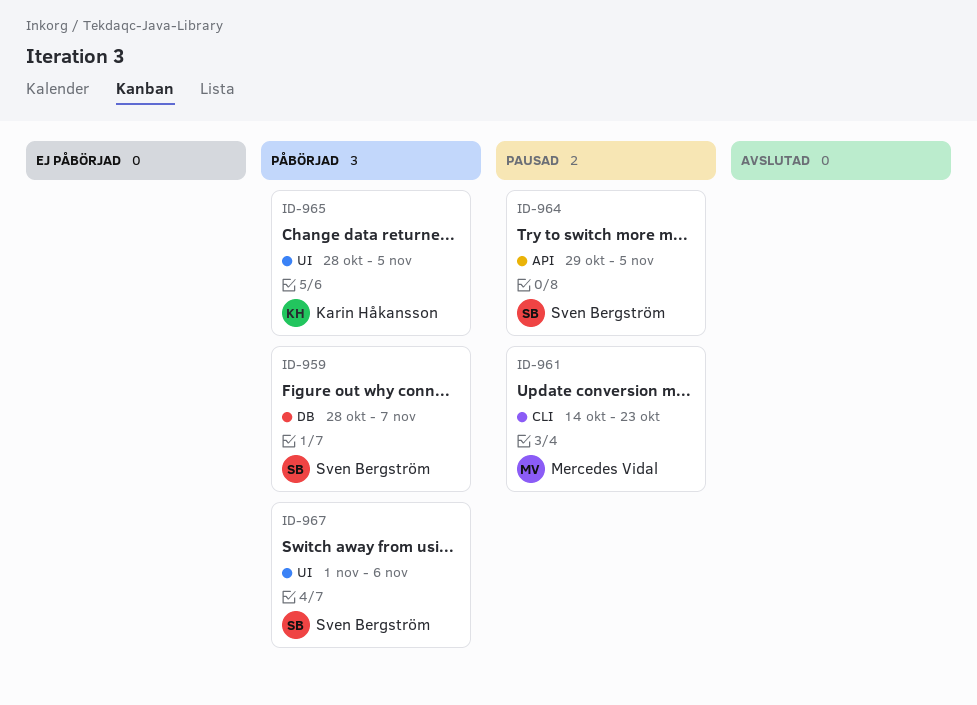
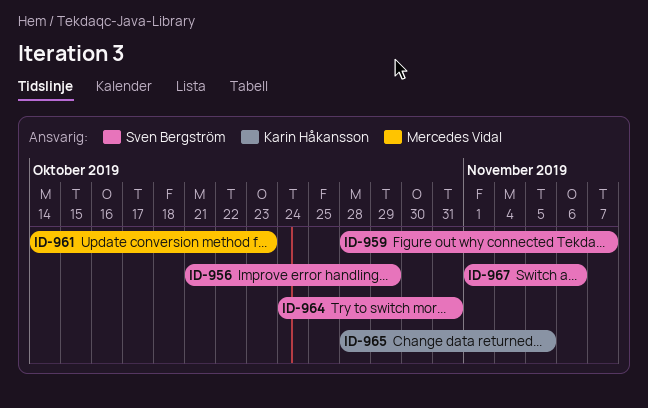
ID-956: none -> present
ID-964, start: Oct 29 -> Oct 24
ID-964, due: Nov 5 -> Oct 31

